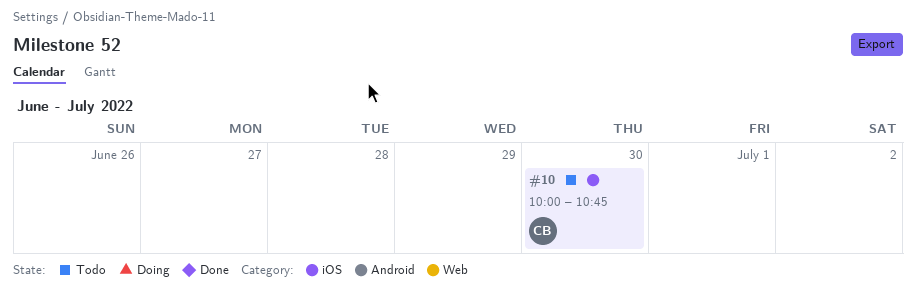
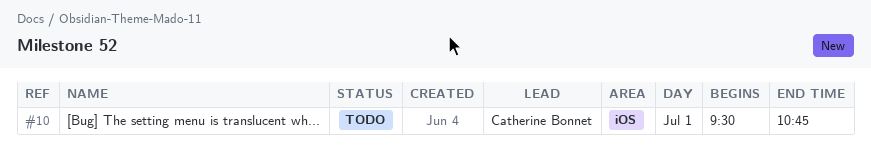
#10, day: Jun 30 -> Jul 1
#10, begins: 10:00 -> 09:30

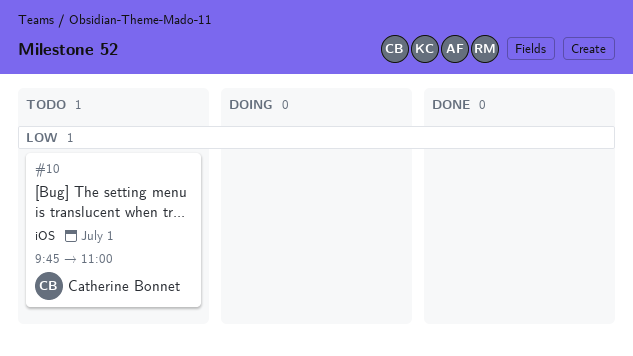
#10, begins: 09:30 -> 09:45
#10, ends: 10:45 -> 11:00

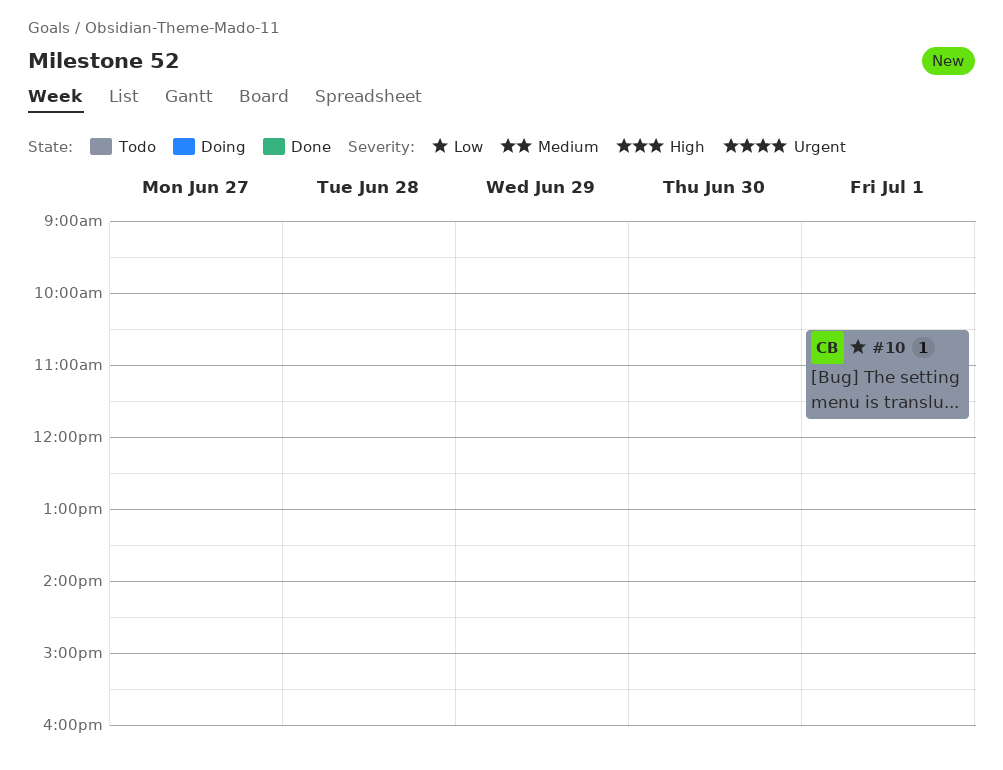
#10, begins: 09:45 -> 10:30
#10, ends: 11:00 -> 11:45

